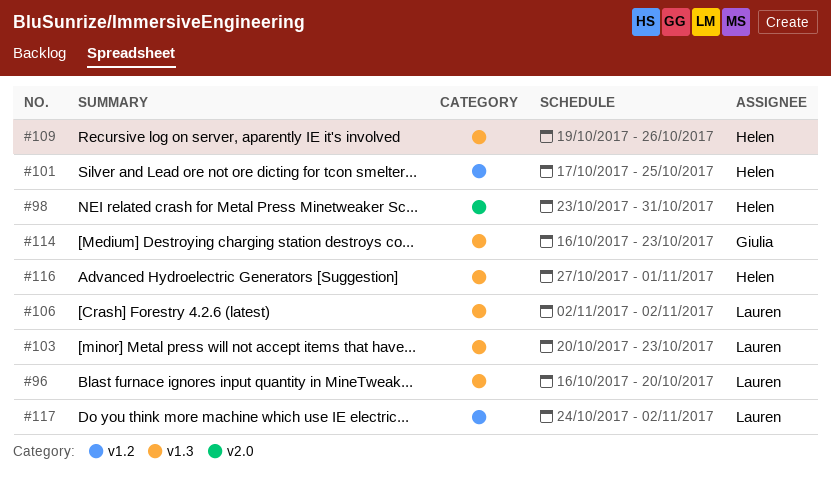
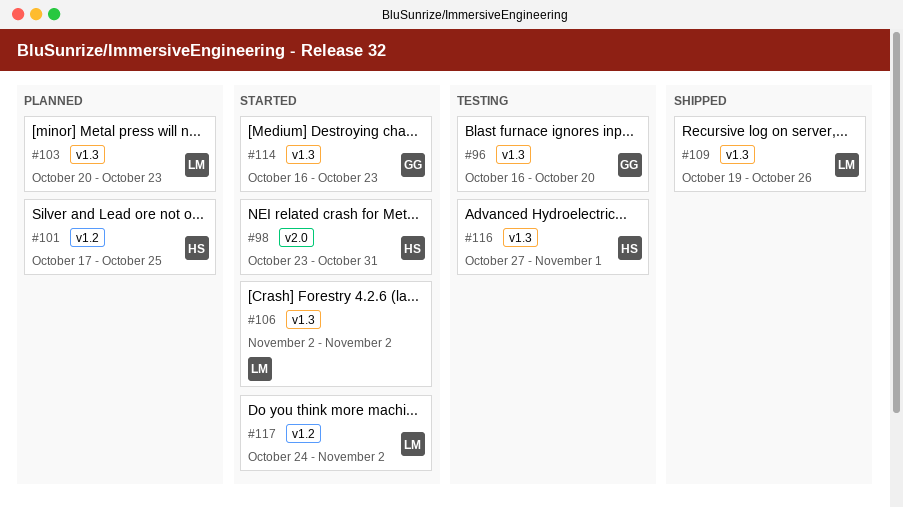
#96, owner: Lauren -> Giulia
#109, owner: Helen -> Lauren

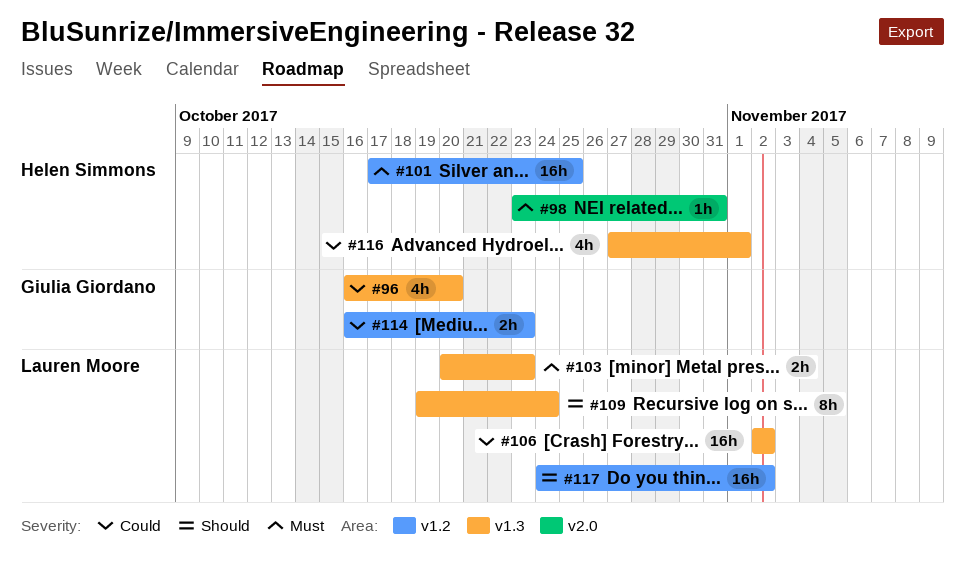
#109, due: Oct 26 -> Oct 24
#114, label: v1.3 -> v1.2

